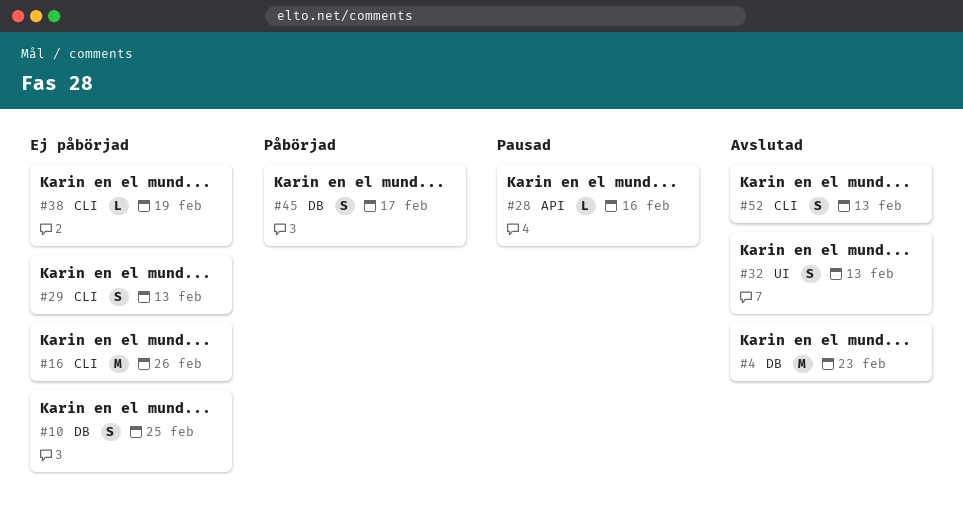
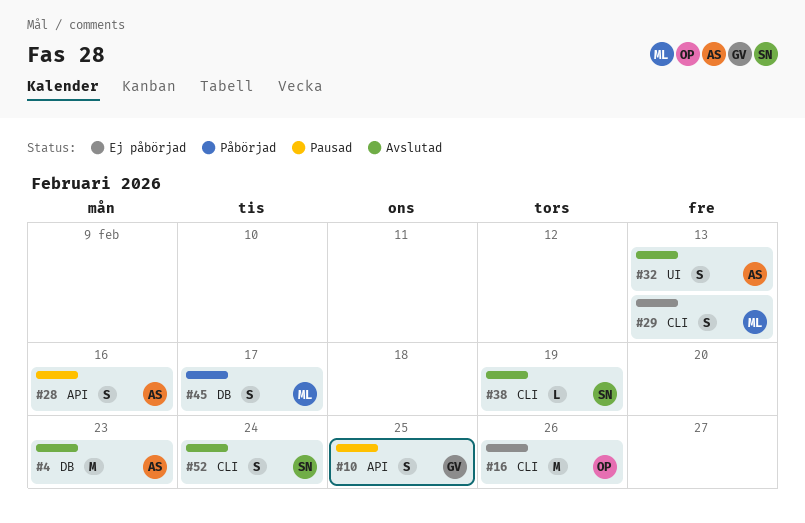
#10, status: Ej påbörjad -> Pausad
#10, label: DB -> API
#28, estimate: L -> S
#38, status: Ej påbörjad -> Avslutad
#52, due: Feb 13 -> Feb 24

